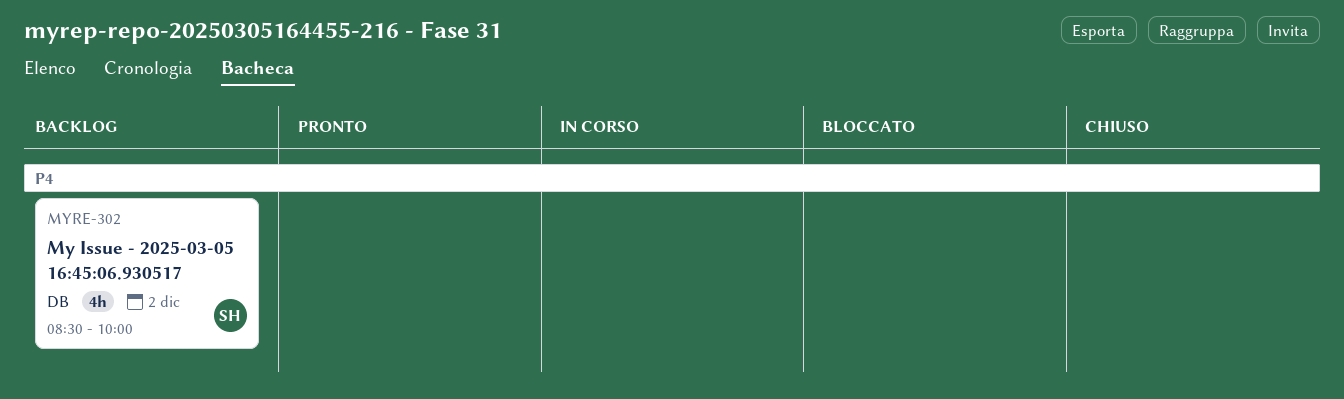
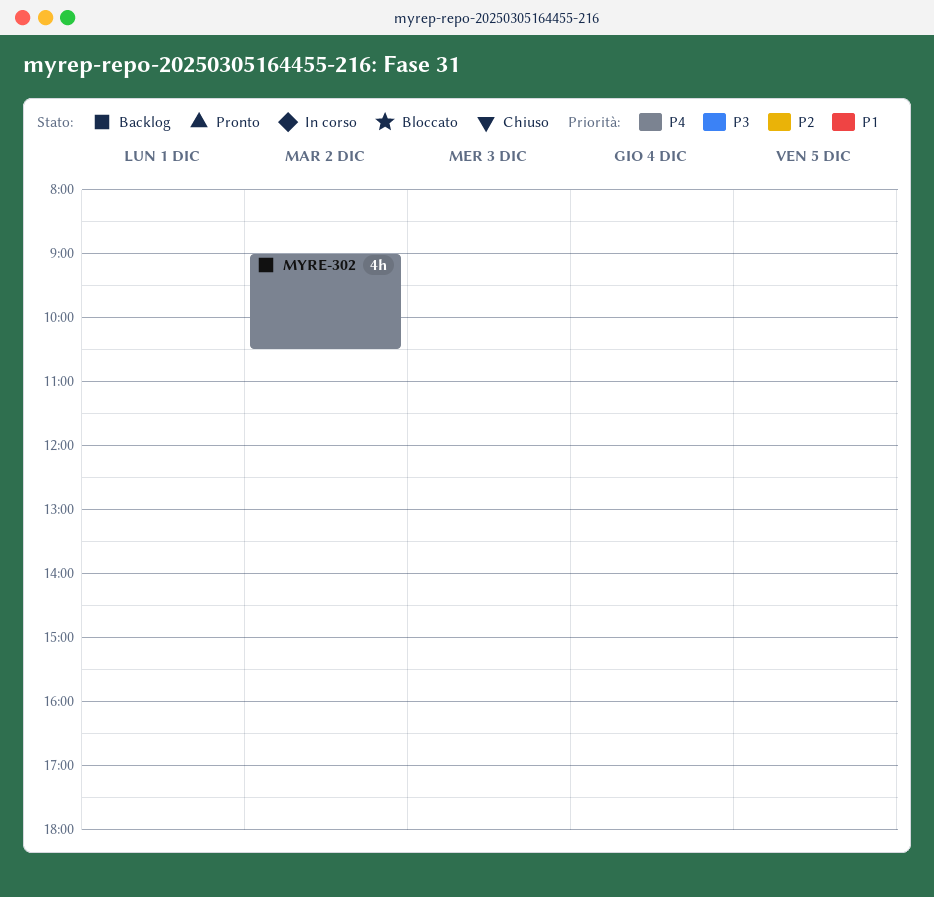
MYRE-302, begins: 08:30 -> 09:00
MYRE-302, ends: 10:00 -> 10:30

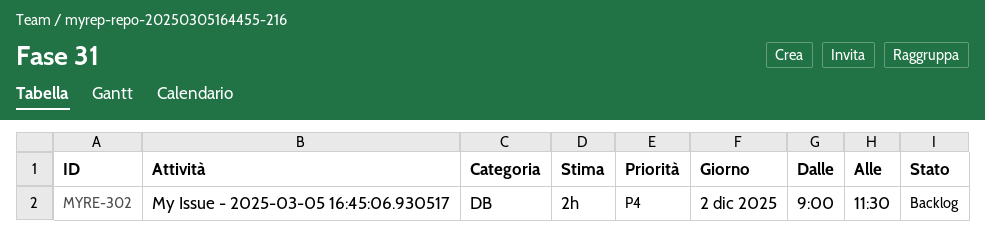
MYRE-302, estimate: 4h -> 2h
MYRE-302, ends: 10:30 -> 11:30

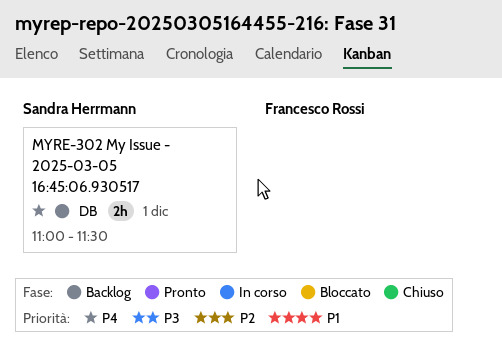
MYRE-302, day: Dec 2 -> Dec 1
MYRE-302, begins: 09:00 -> 11:00

